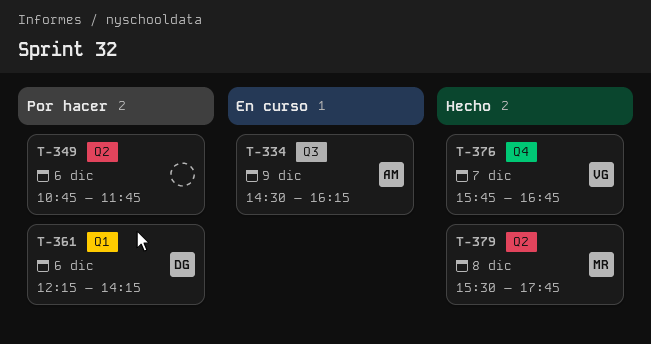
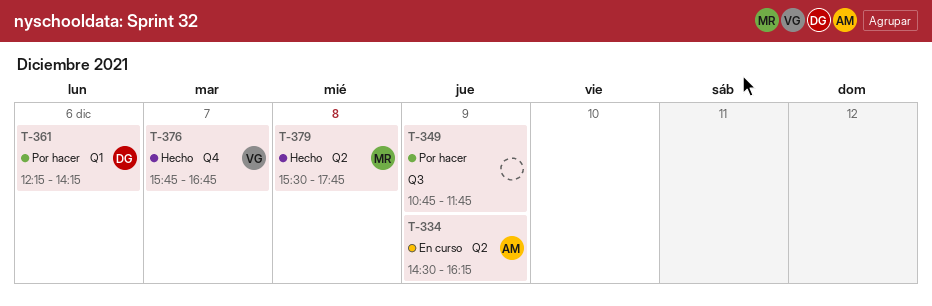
T-334, label: Q3 -> Q2
T-349, label: Q2 -> Q3
T-349, day: Dec 6 -> Dec 9

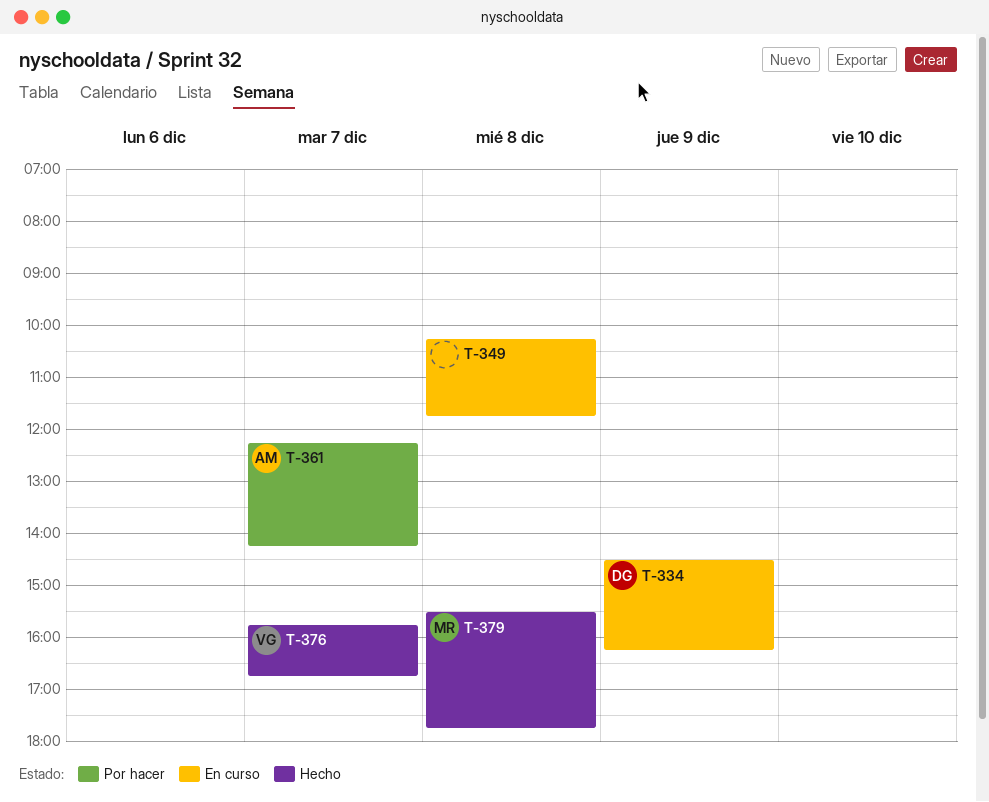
T-334, owner: AM -> DG
T-349, status: Por hacer -> En curso
T-349, day: Dec 9 -> Dec 8
T-349, begins: 10:45 -> 10:15
T-361, owner: DG -> AM
T-361, day: Dec 6 -> Dec 7

